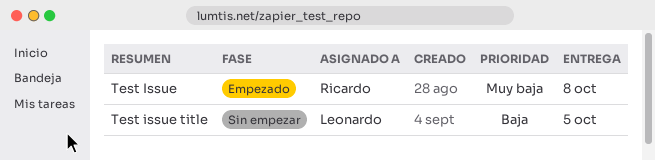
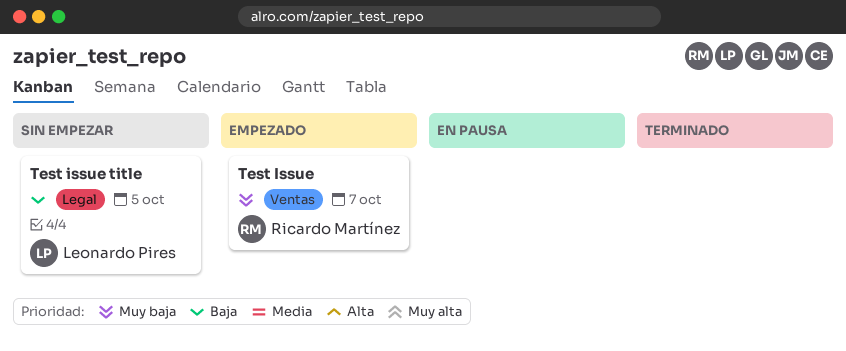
Test Issue, due: Oct 8 -> Oct 7

